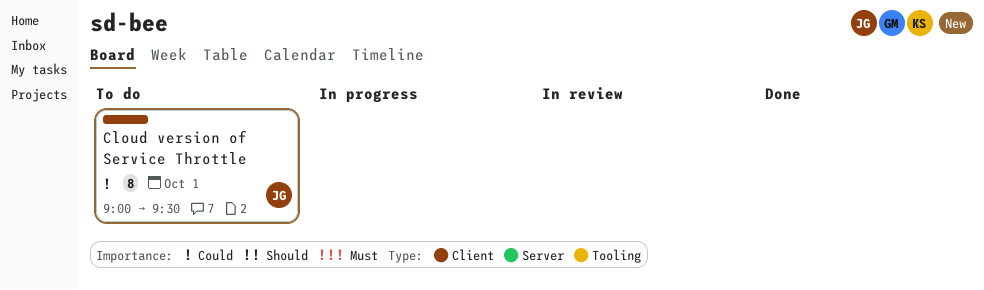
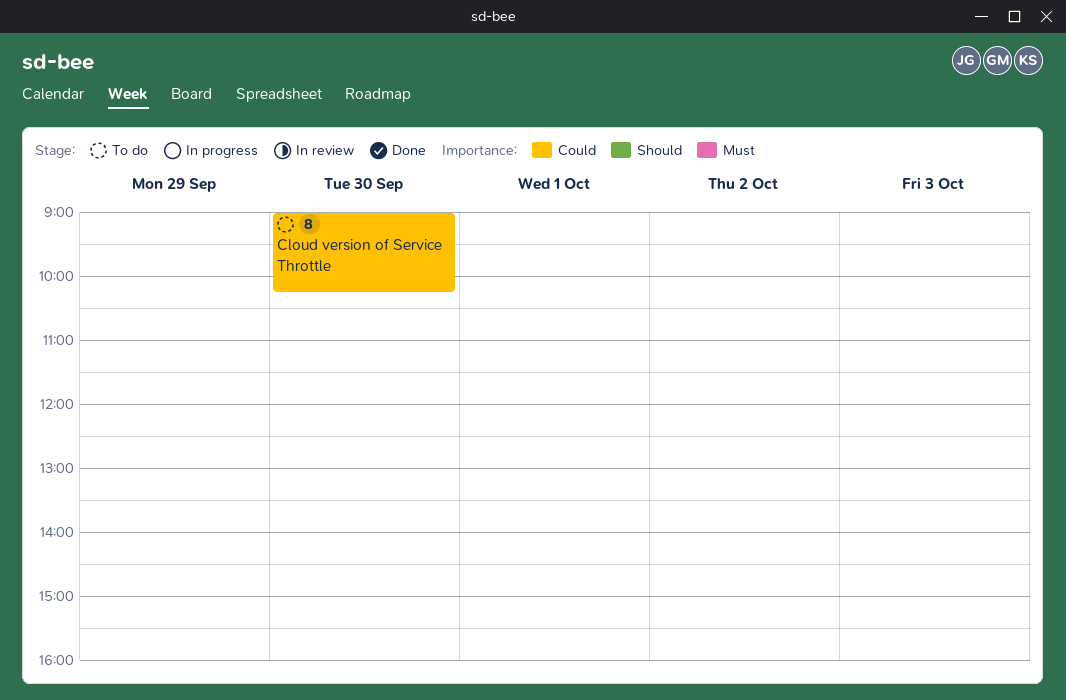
Cloud version of Service Throttle, day: Oct 1 -> Sep 30
Cloud version of Service Throttle, ends: 09:30 -> 10:15

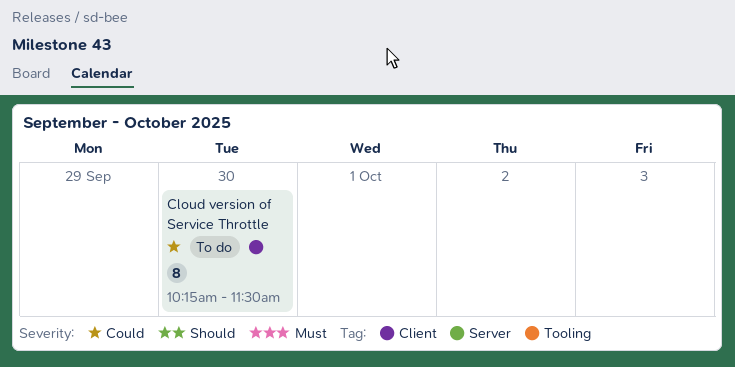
Cloud version of Service Throttle, begins: 09:00 -> 10:15
Cloud version of Service Throttle, ends: 10:15 -> 11:30

